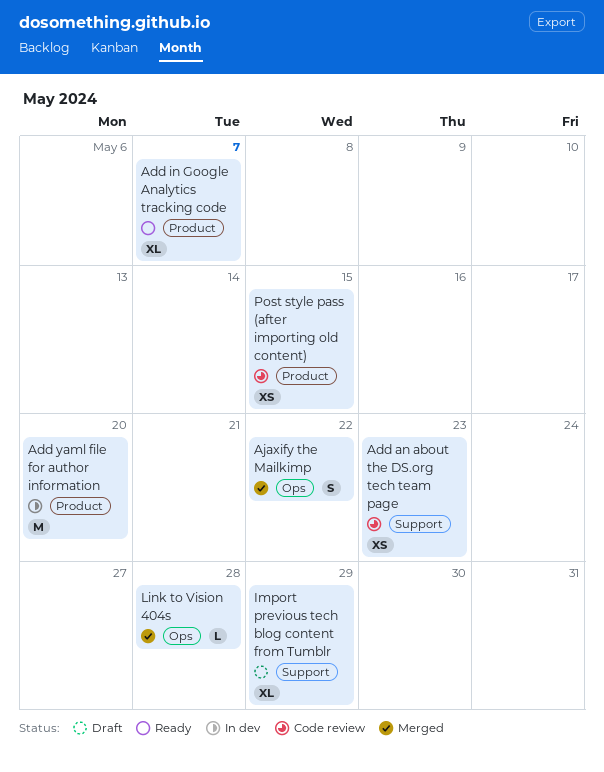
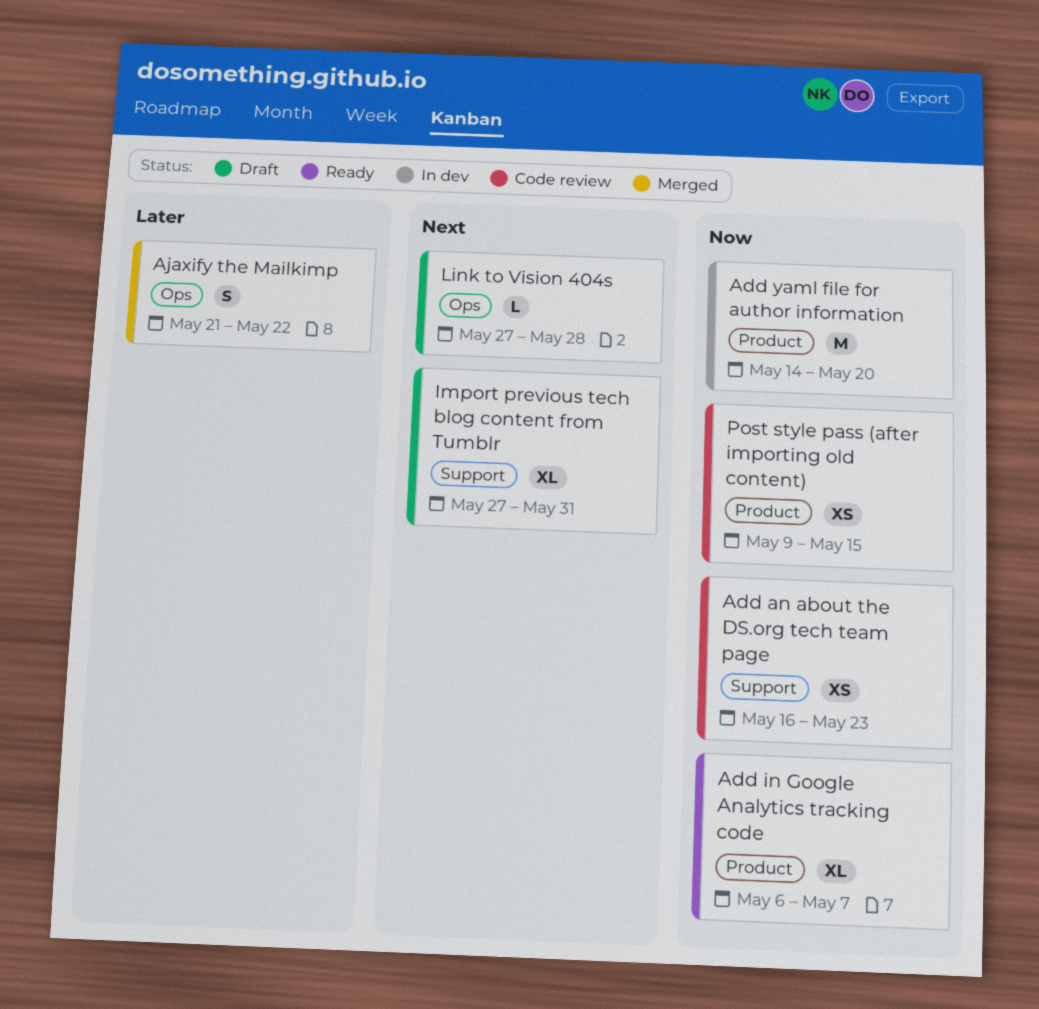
Import previous tech blog content from Tumblr, due: May 29 -> May 31
Link to Vision 404s, status: Merged -> Draft

